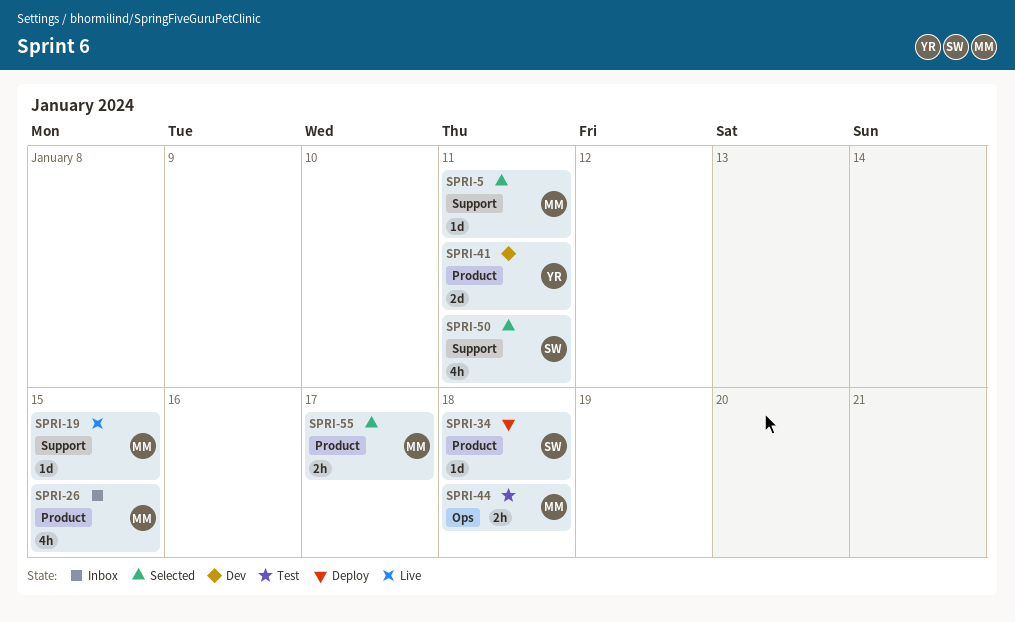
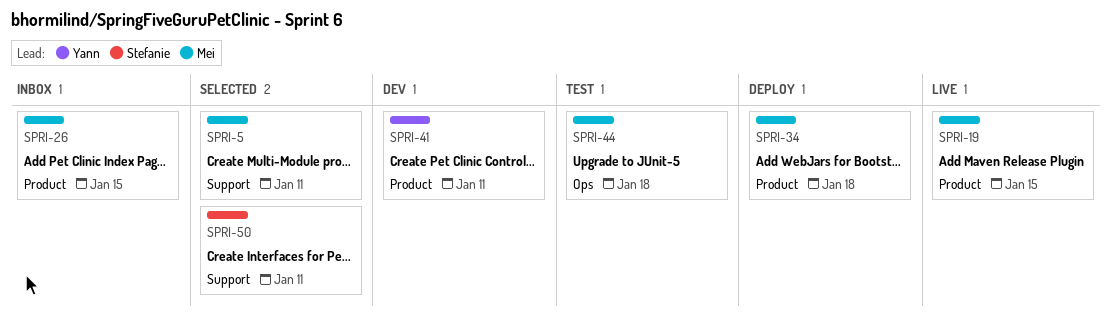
SPRI-19, label: Support -> Product
SPRI-34, owner: Stefanie -> Mei
SPRI-55: present -> none

